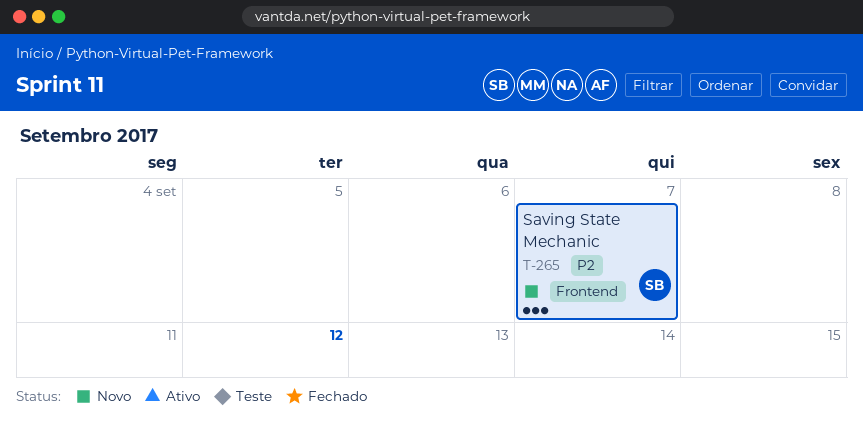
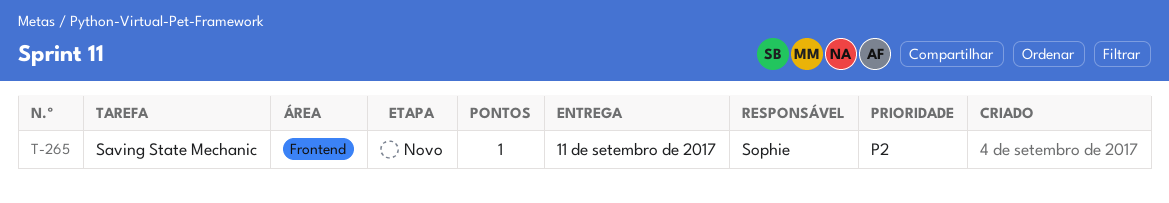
T-265, estimate: 3 -> 1
T-265, due: Sep 7 -> Sep 11

